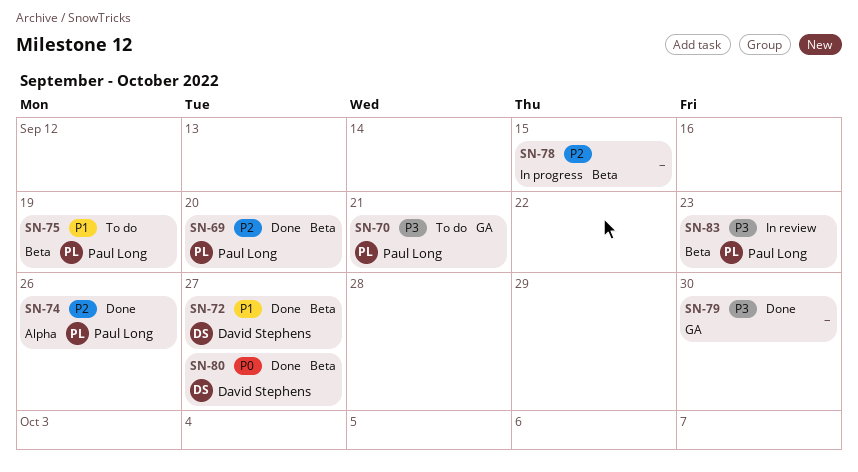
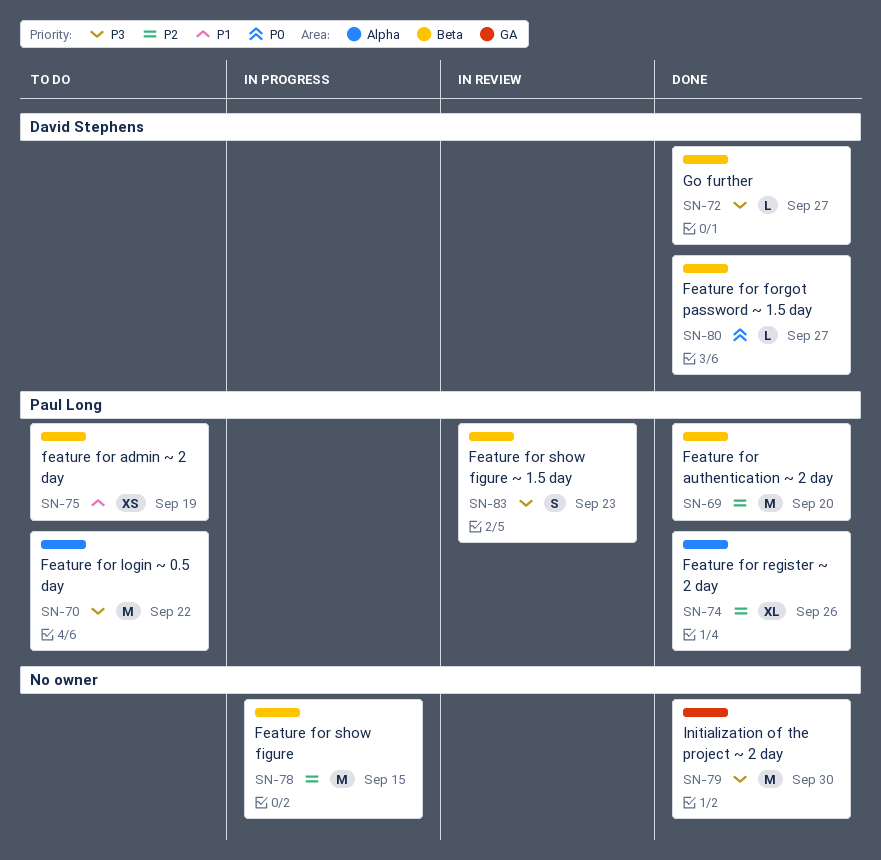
SN-70, label: GA -> Alpha
SN-70, due: Sep 21 -> Sep 22
SN-72, priority: P1 -> P3

